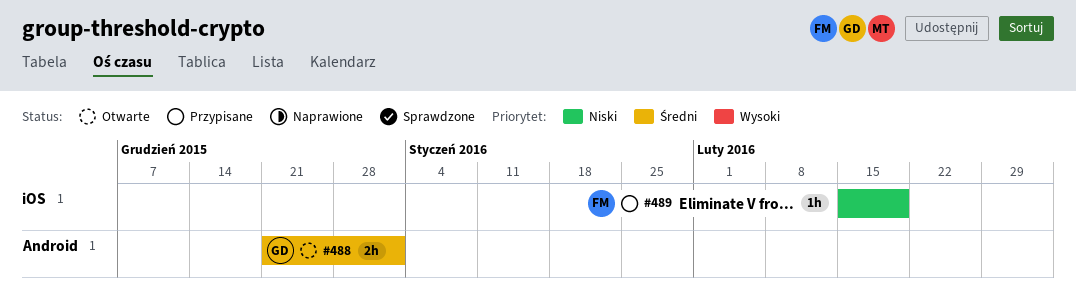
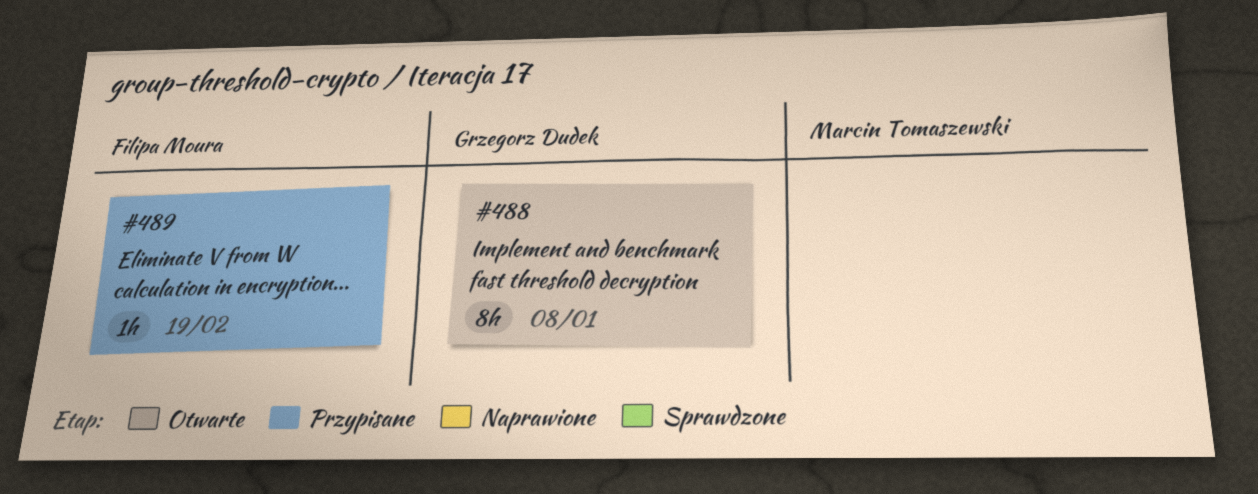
#488, estimate: 2h -> 8h
#488, due: Jan 1 -> Jan 8

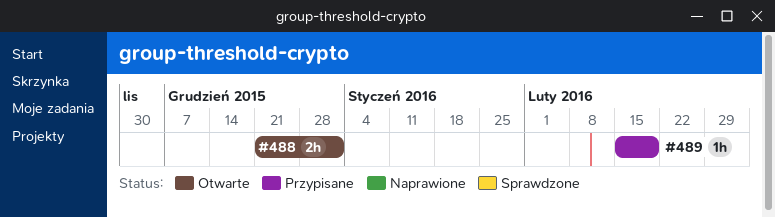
#488, estimate: 8h -> 2h
#488, due: Jan 8 -> Jan 1

